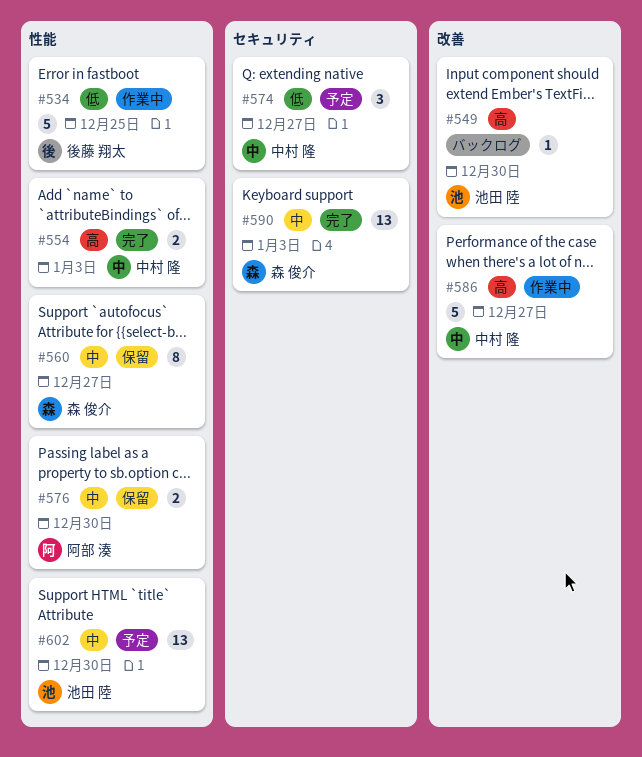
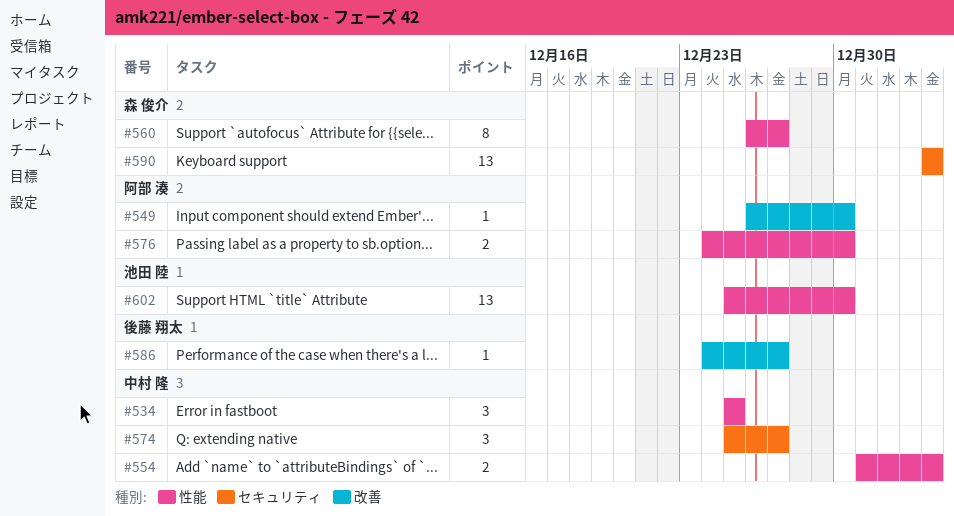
#534, owner: 後藤 翔太 -> 中村 隆
#534, estimate: 5 -> 3
#549, owner: 池田 陸 -> 阿部 湊
#586, owner: 中村 隆 -> 後藤 翔太
#586, estimate: 5 -> 1

